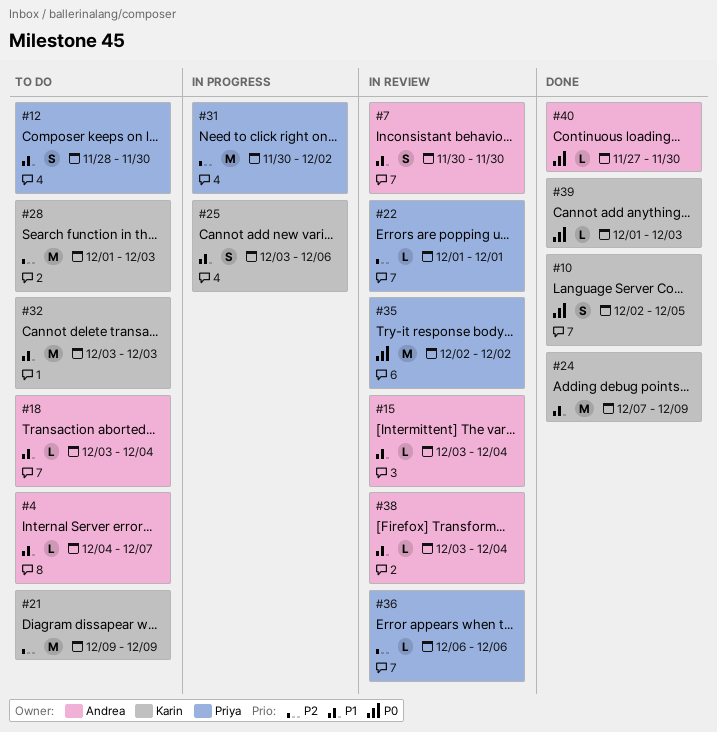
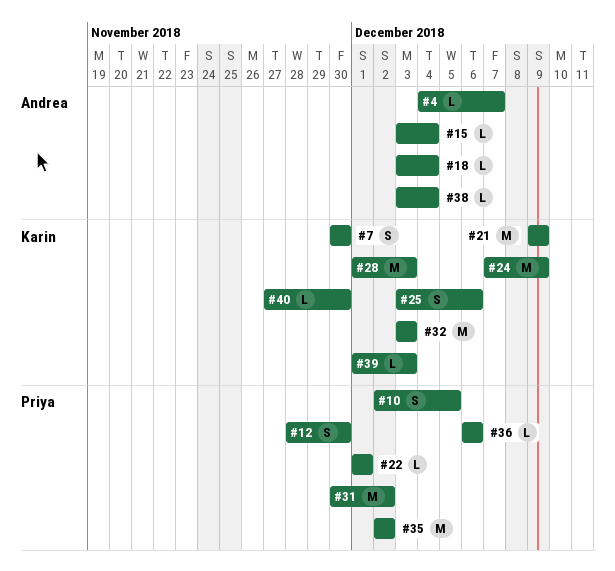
#7, owner: Andrea -> Karin
#10, owner: Karin -> Priya
#40, owner: Andrea -> Karin

